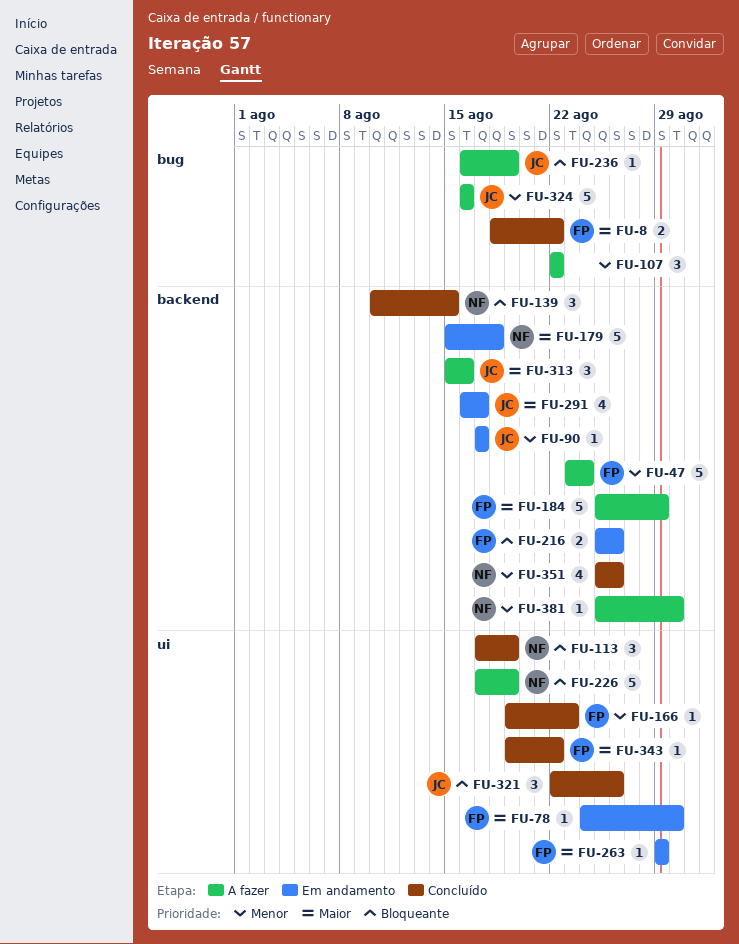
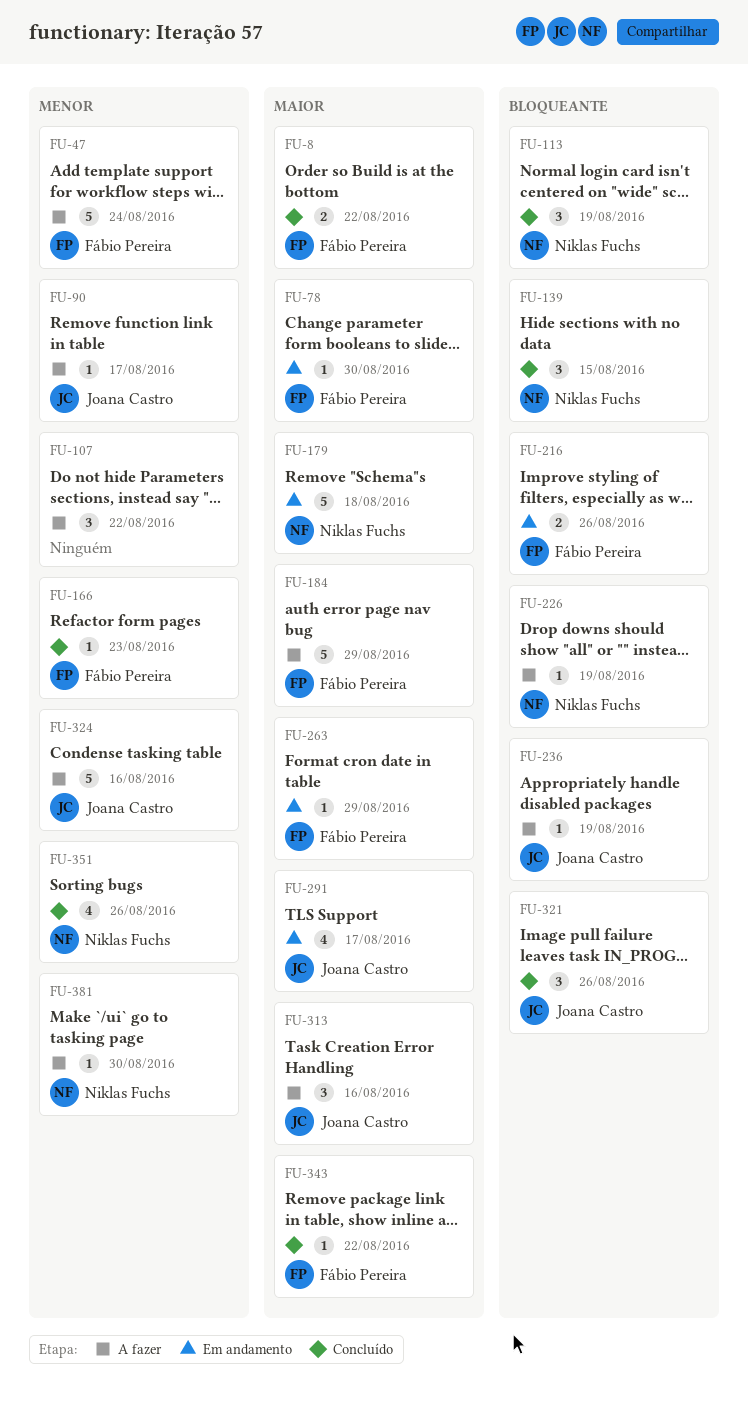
FU-90, status: Em andamento -> A fazer
FU-226, estimate: 5 -> 1

